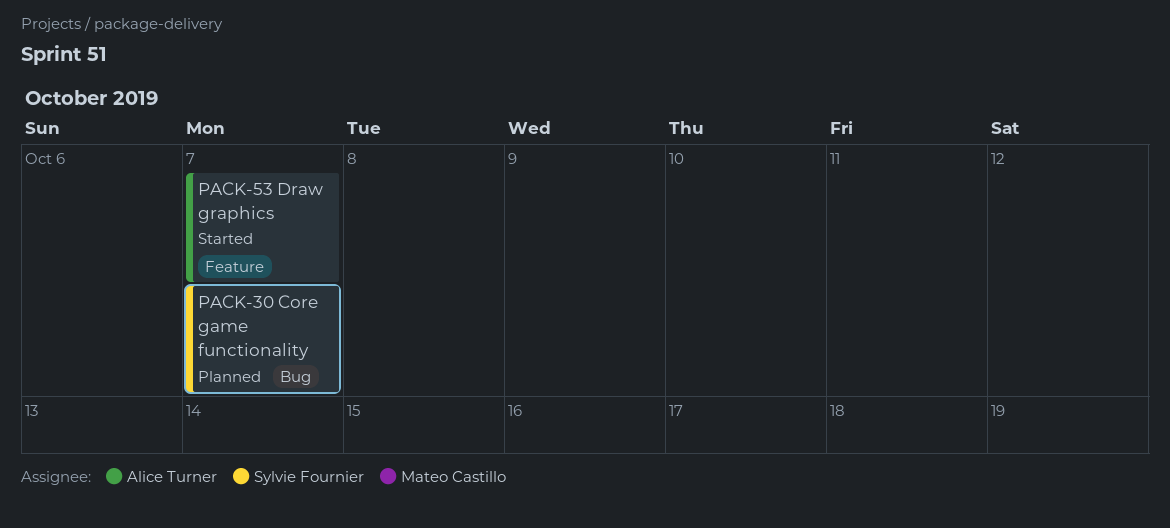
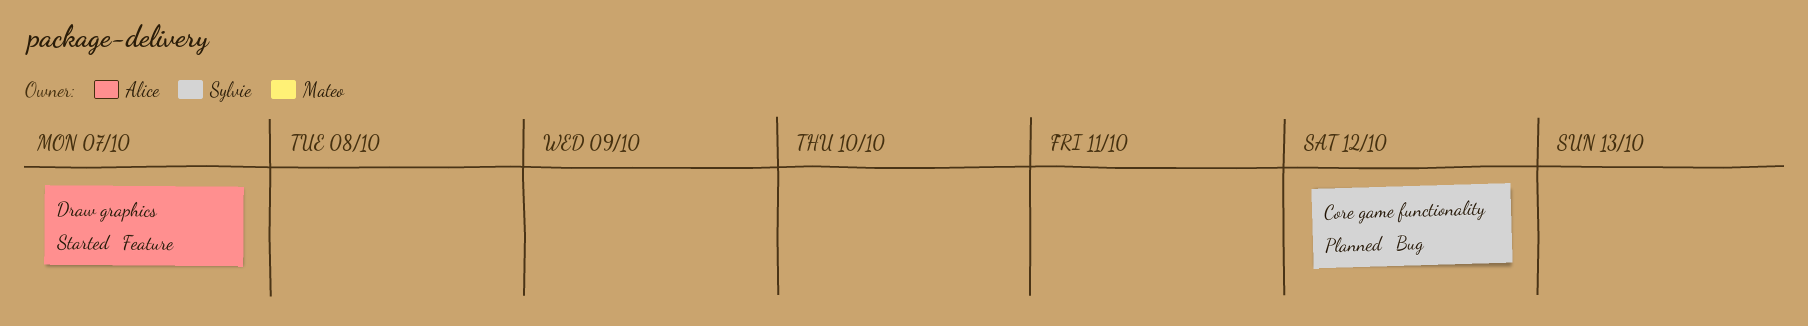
Core game functionality, due: Oct 7 -> Oct 12

